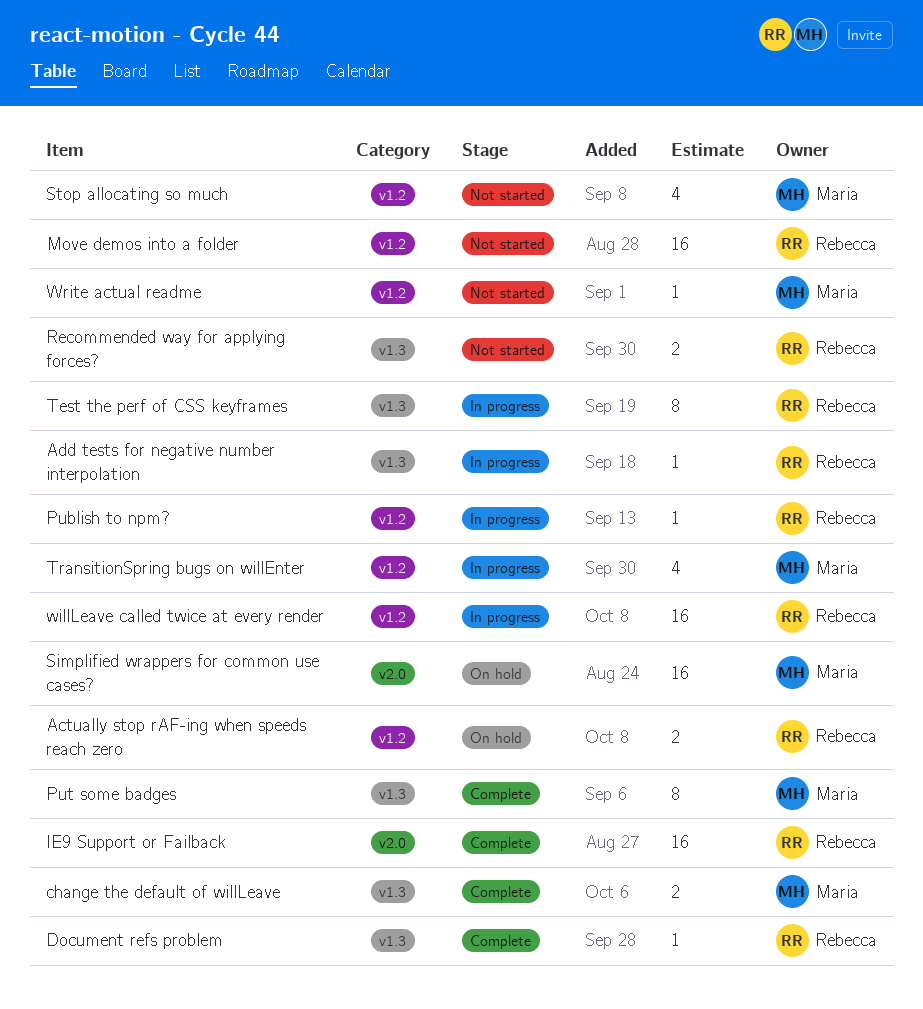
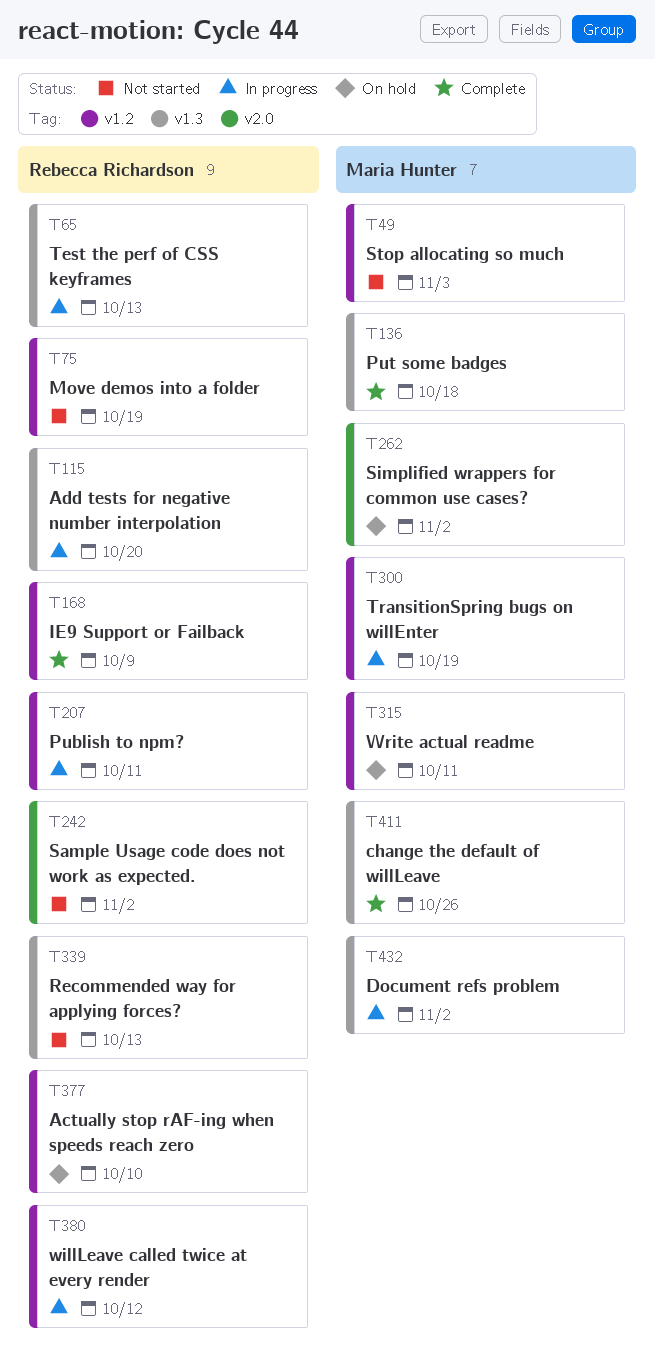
Document refs problem, status: Complete -> In progress
Document refs problem, owner: Rebecca Richardson -> Maria Hunter
IE9 Support or Failback, label: v2.0 -> v1.2
Sample Usage code does not work as expected.: none -> present
Write actual readme, status: Not started -> On hold

